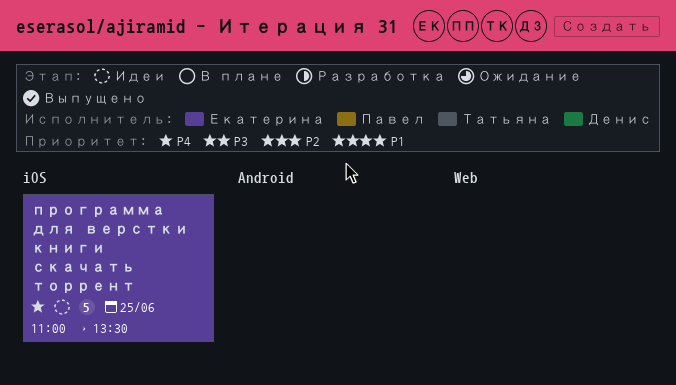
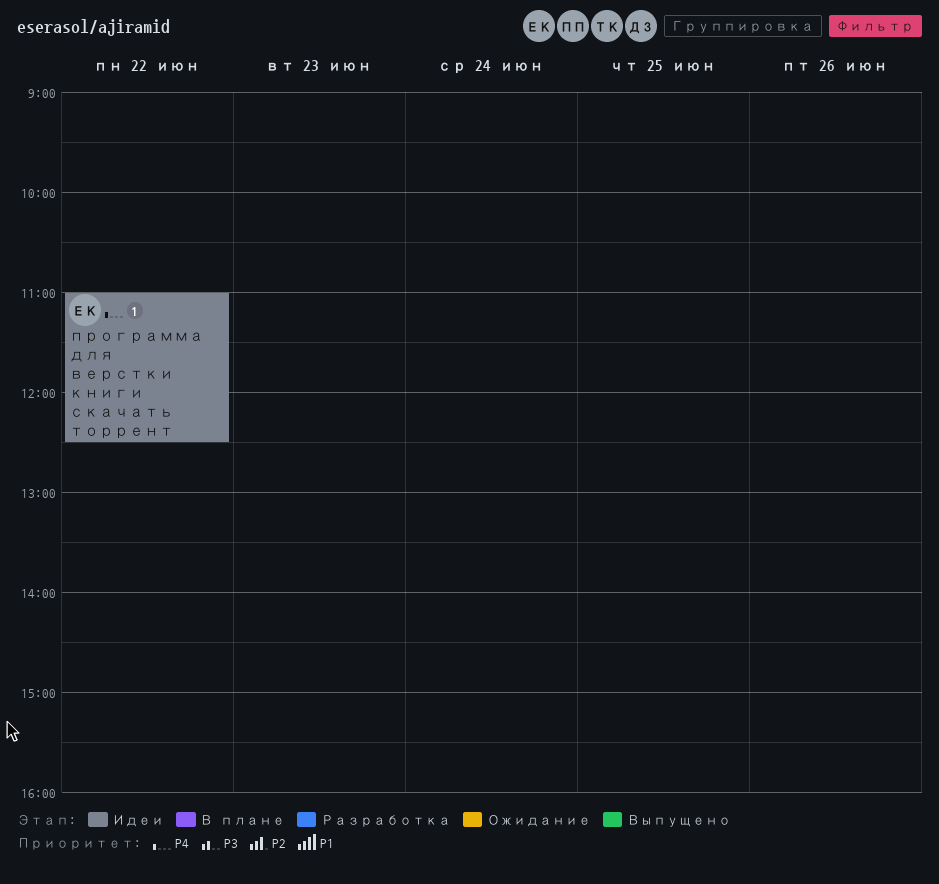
программа для верстки книги скачать торрент, estimate: 5 -> 1
программа для верстки книги скачать торрент, day: Jun 25 -> Jun 22
программа для верстки книги скачать торрент, ends: 13:30 -> 12:30

